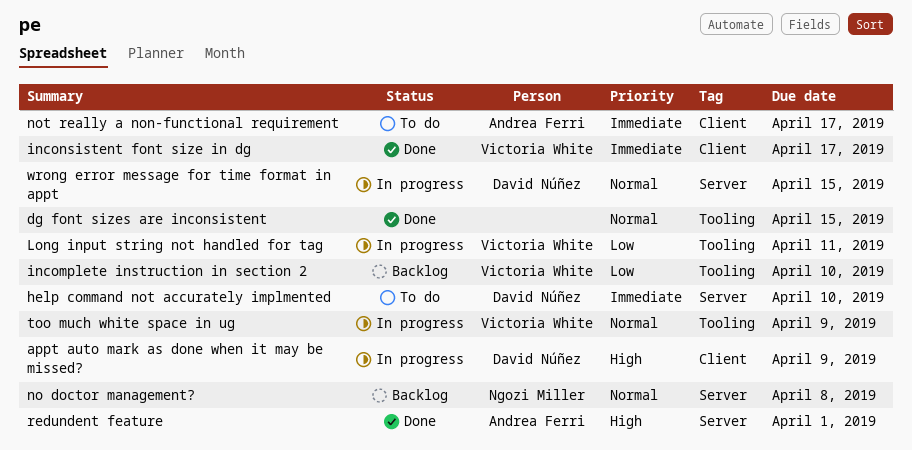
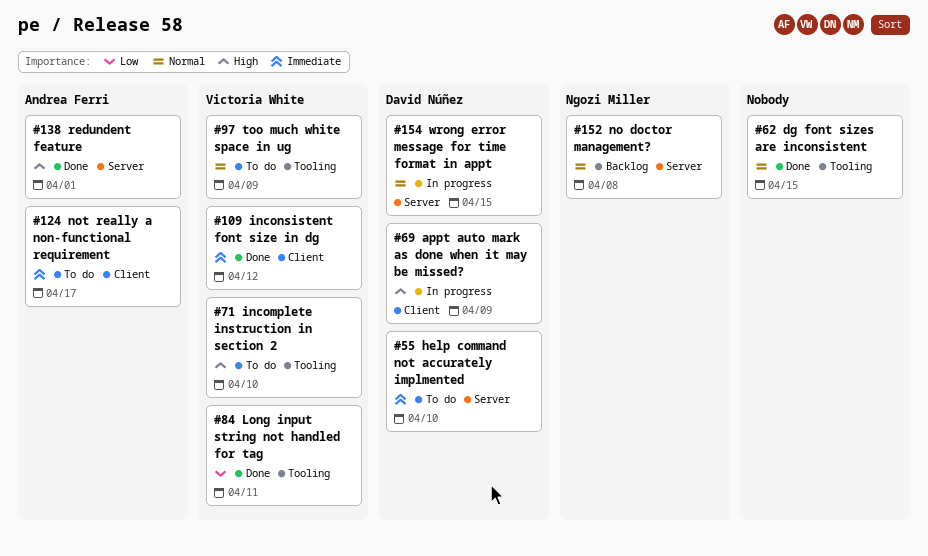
incomplete instruction in section 2, status: Backlog -> To do
incomplete instruction in section 2, priority: Low -> High
inconsistent font size in dg, due: Apr 17 -> Apr 12
Long input string not handled for tag, status: In progress -> Done
too much white space in ug, status: In progress -> To do

